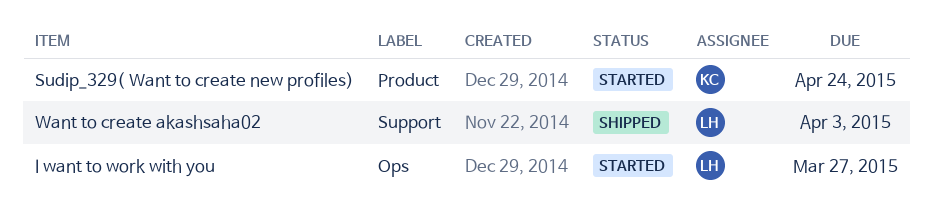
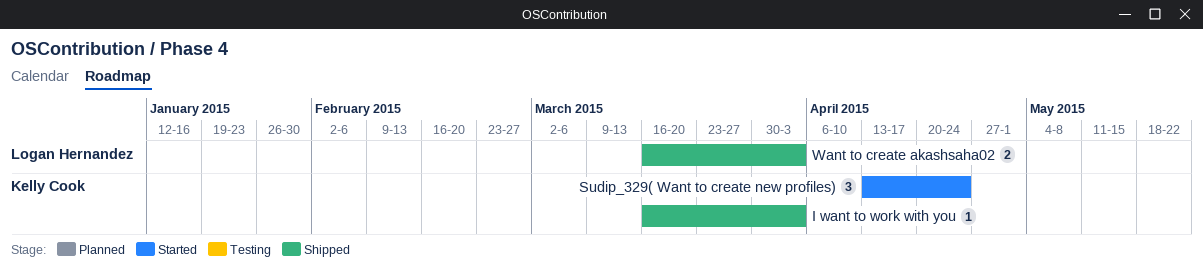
I want to work with you, status: Started -> Shipped
I want to work with you, owner: Logan Hernandez -> Kelly Cook
I want to work with you, due: Mar 27 -> Apr 3

